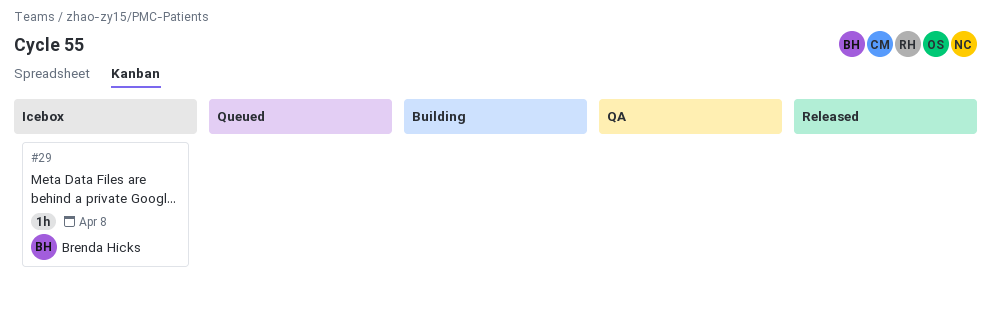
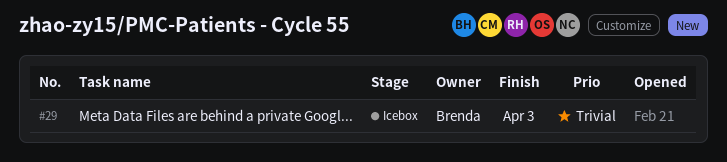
#29, due: Apr 8 -> Apr 3

